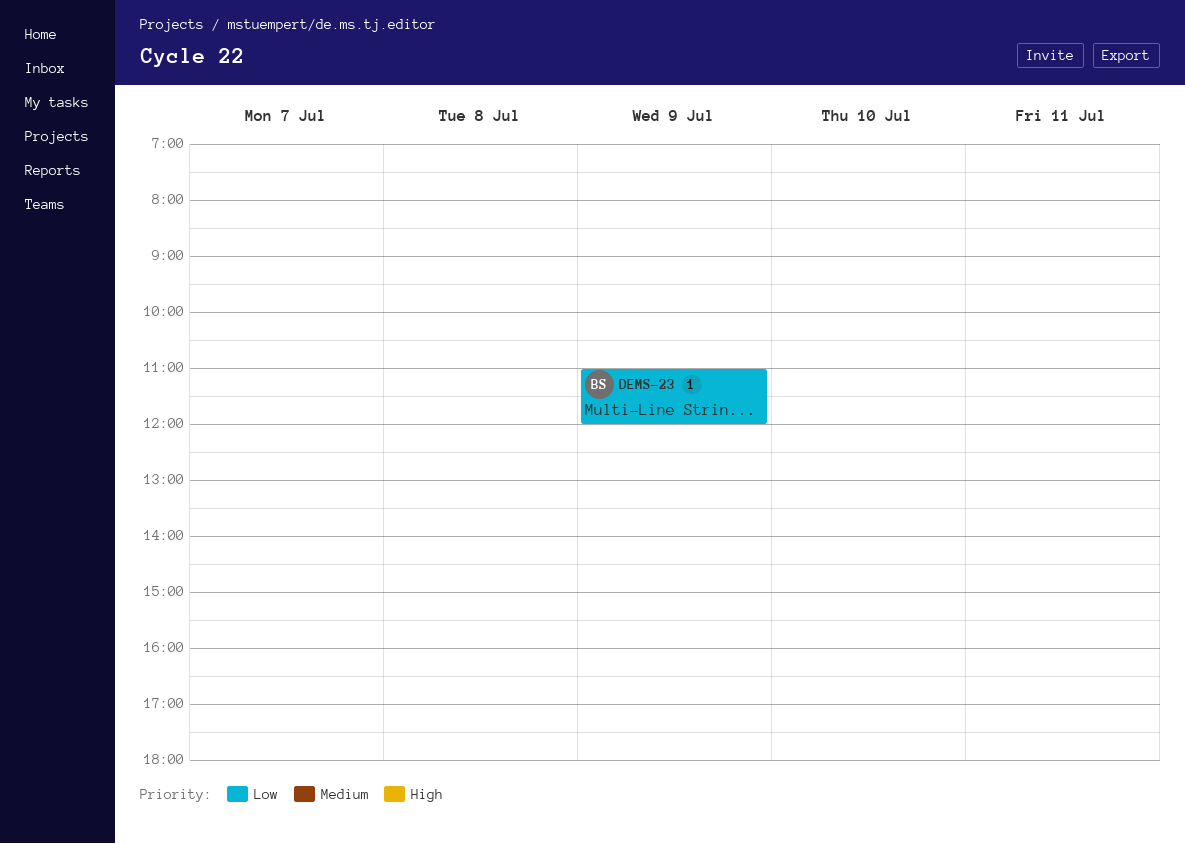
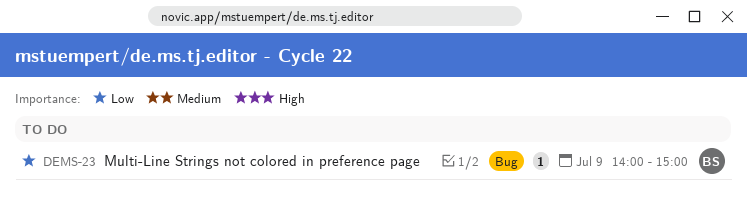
DEMS-23, begins: 11:00 -> 14:00
DEMS-23, ends: 12:00 -> 15:00

